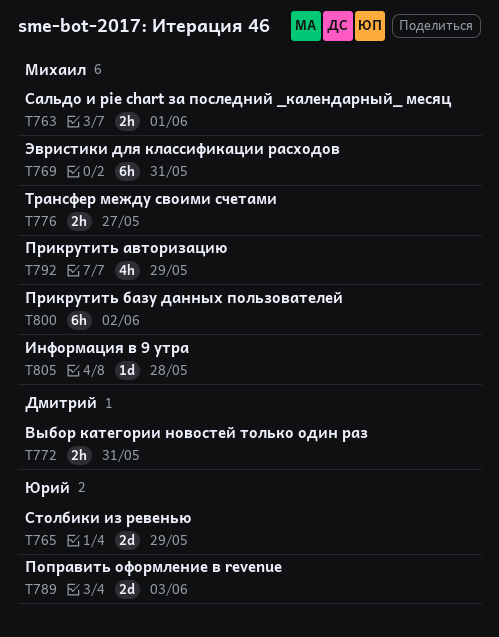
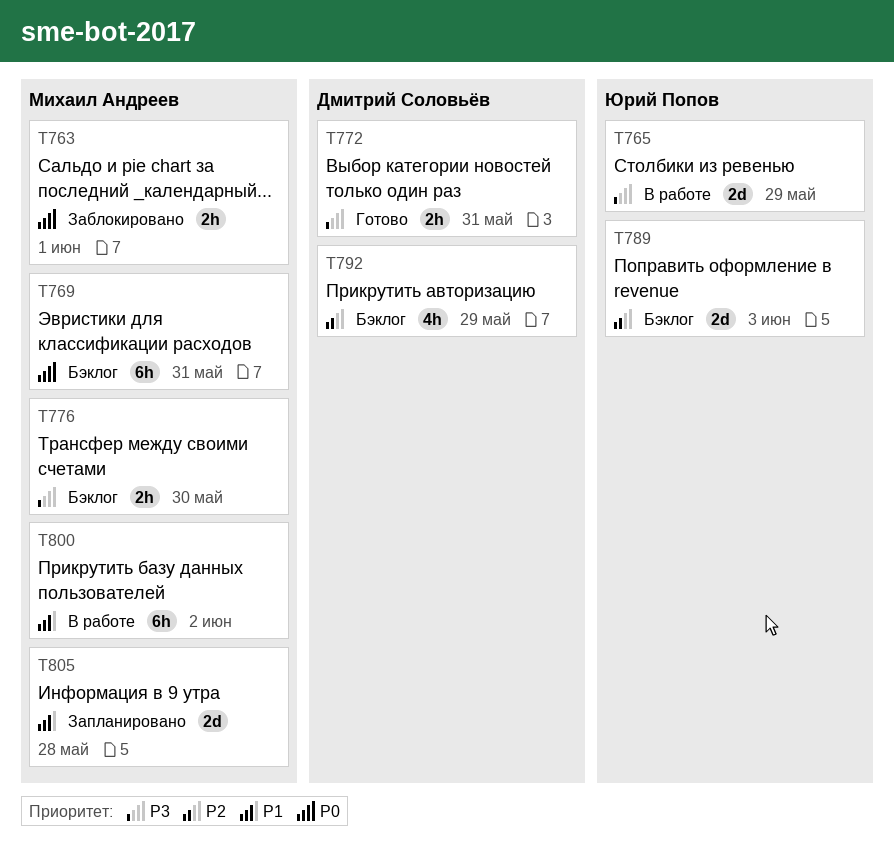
T776, due: May 27 -> May 30
T792, owner: Михаил Андреев -> Дмитрий Соловьёв
T805, estimate: 1d -> 2d

